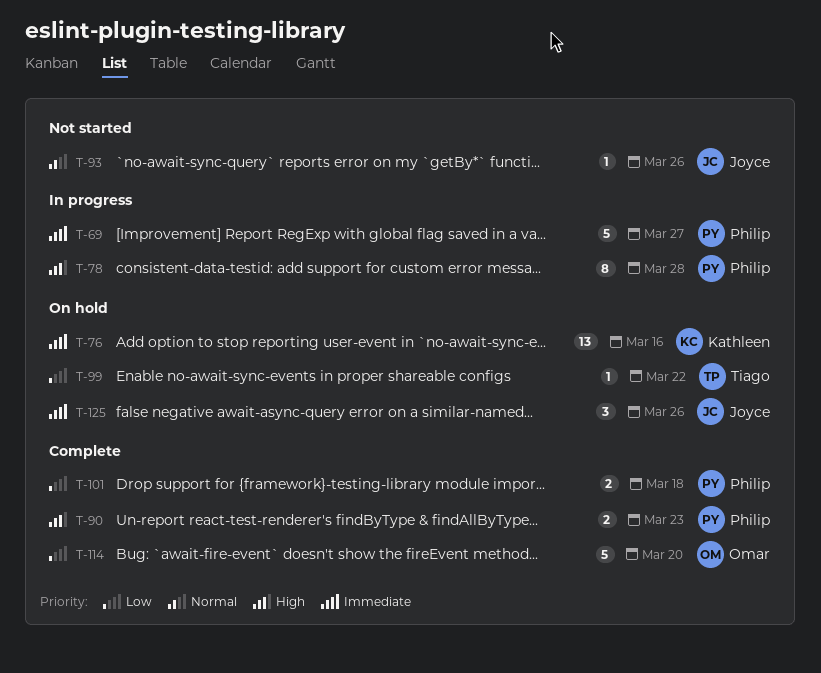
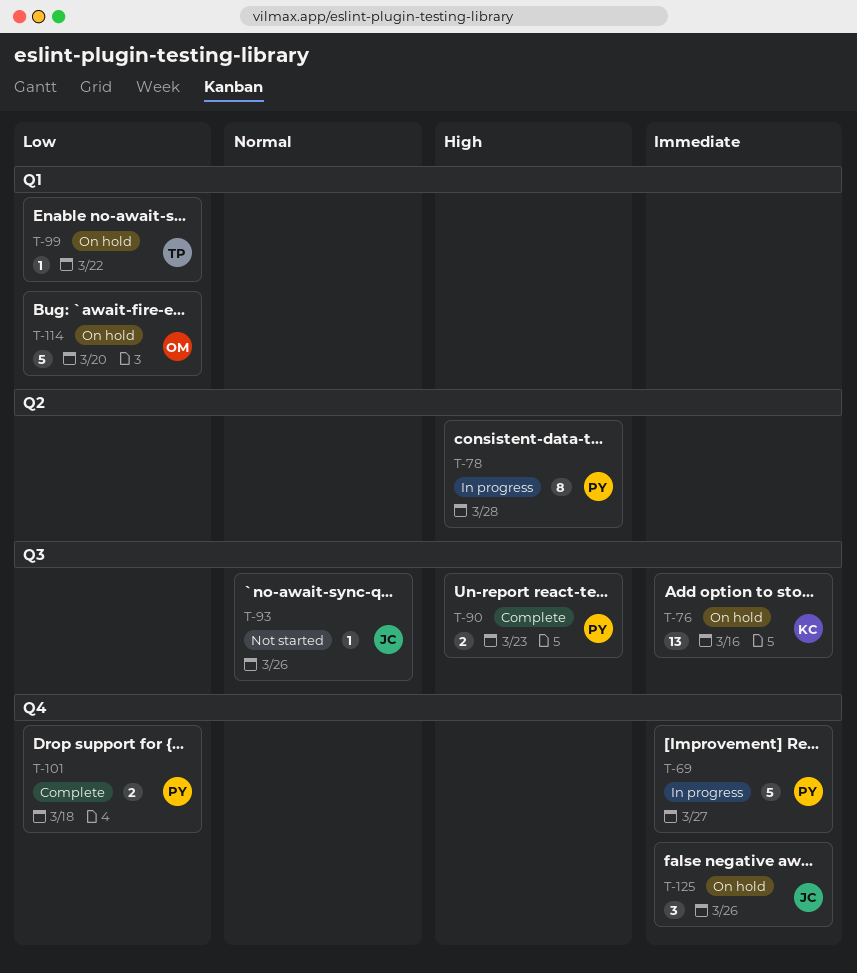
T-114, status: Complete -> On hold

